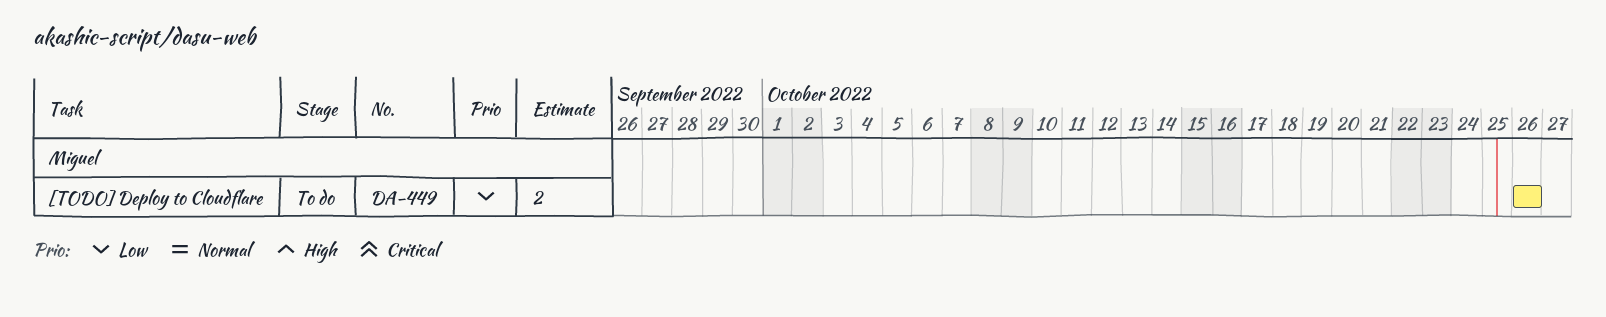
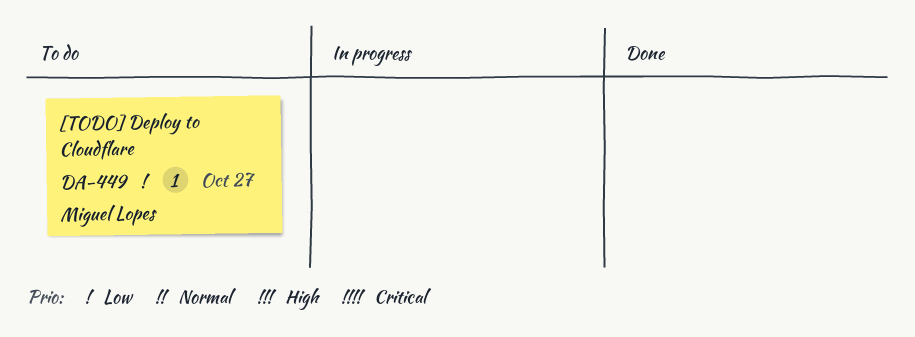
DA-449, estimate: 2 -> 1
DA-449, due: Oct 26 -> Oct 27

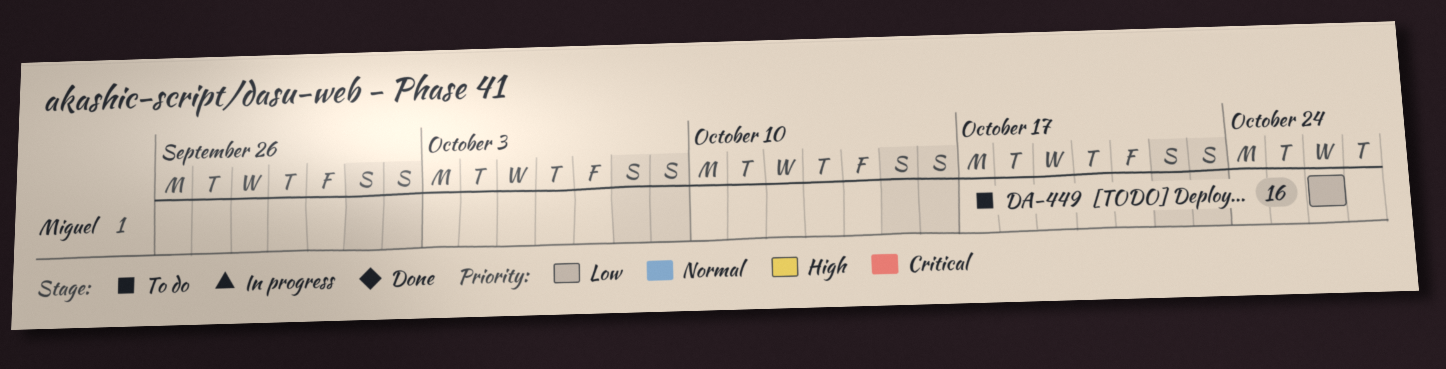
DA-449, estimate: 1 -> 16
DA-449, due: Oct 27 -> Oct 26

